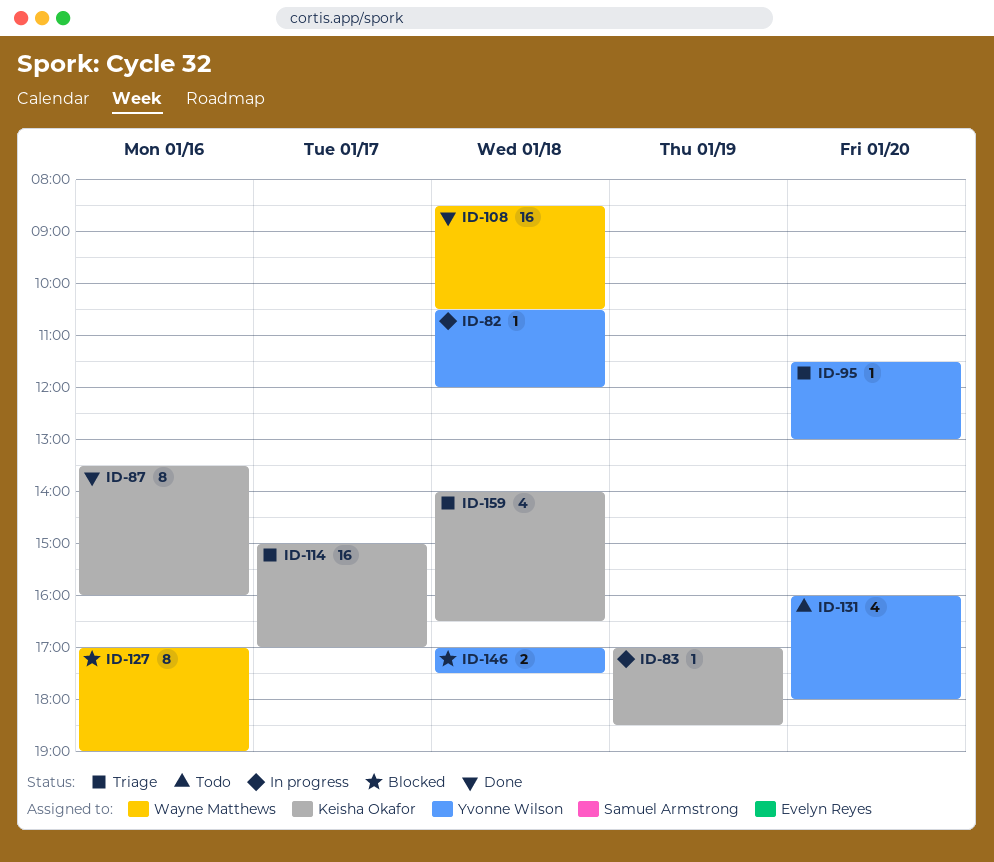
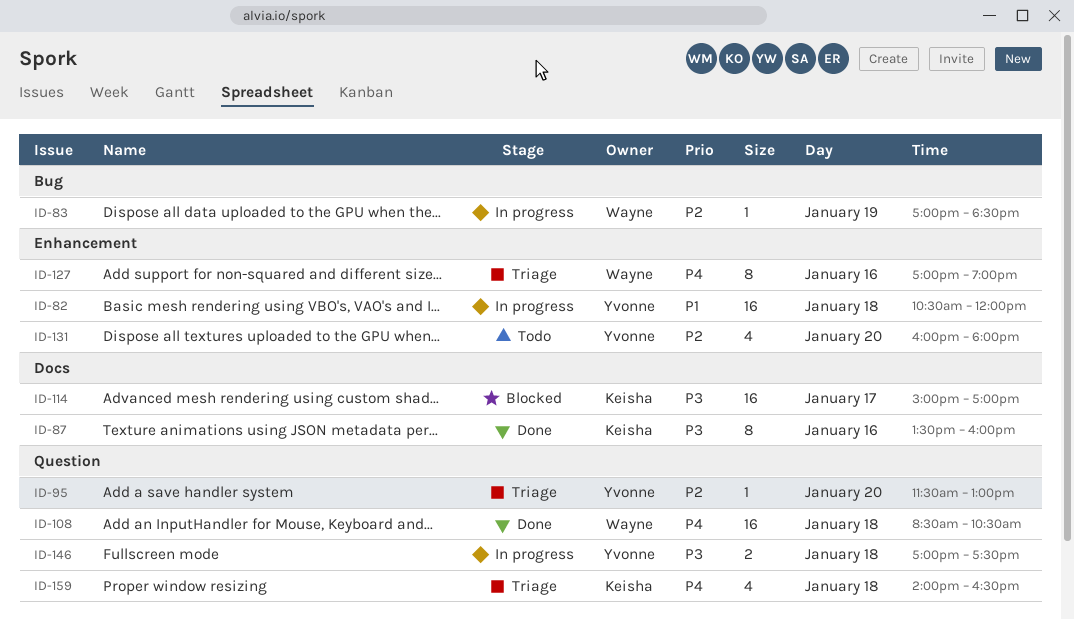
ID-82, estimate: 1 -> 16
ID-83, owner: Keisha Okafor -> Wayne Matthews
ID-114, status: Triage -> Blocked
ID-127, status: Blocked -> Triage
ID-146, status: Blocked -> In progress

